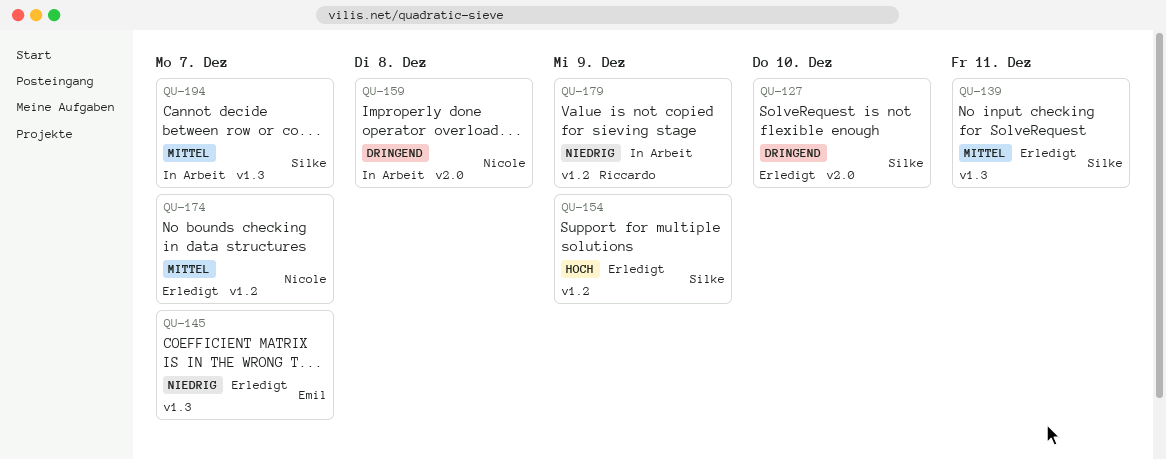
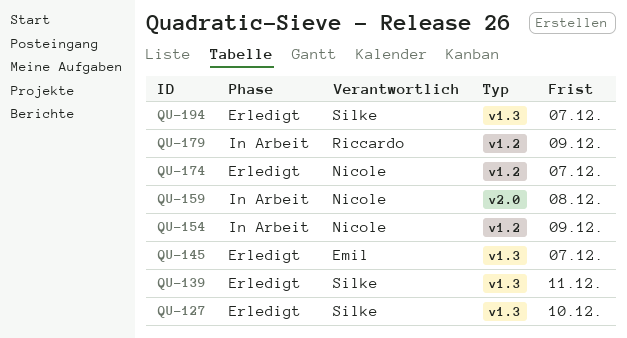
QU-127, label: v2.0 -> v1.3
QU-154, status: Erledigt -> In Arbeit
QU-154, owner: Silke -> Nicole
QU-194, status: In Arbeit -> Erledigt

